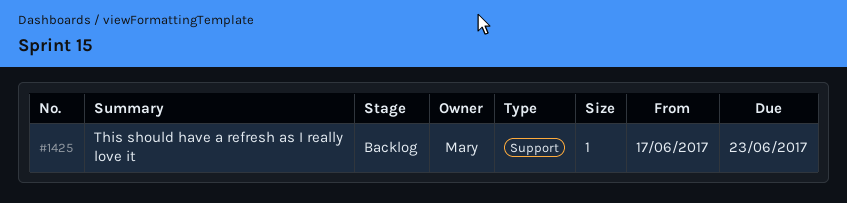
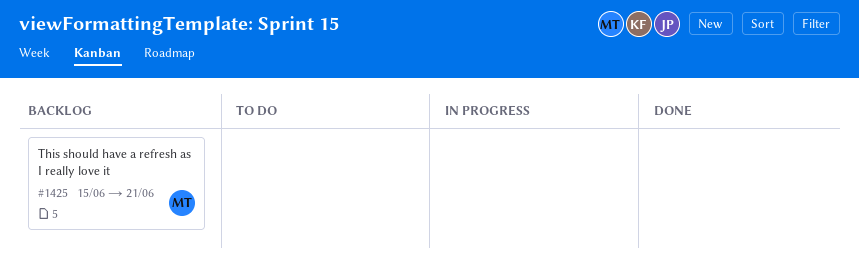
#1425, start: Jun 17 -> Jun 15
#1425, due: Jun 23 -> Jun 21

